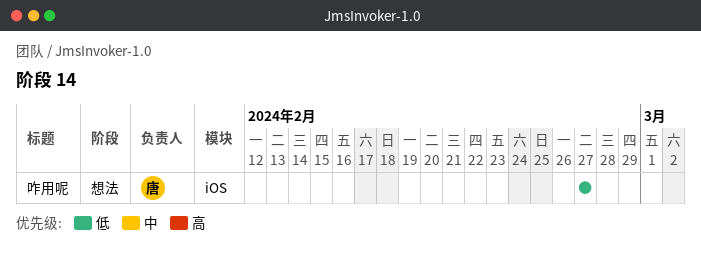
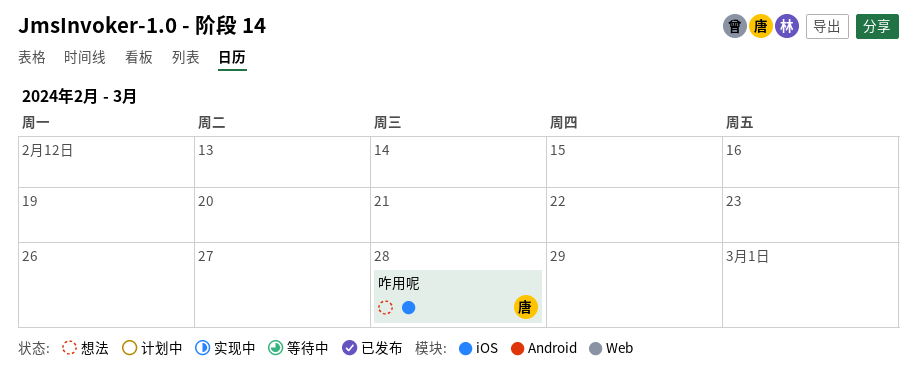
咋用呢, due: Feb 27 -> Feb 28

